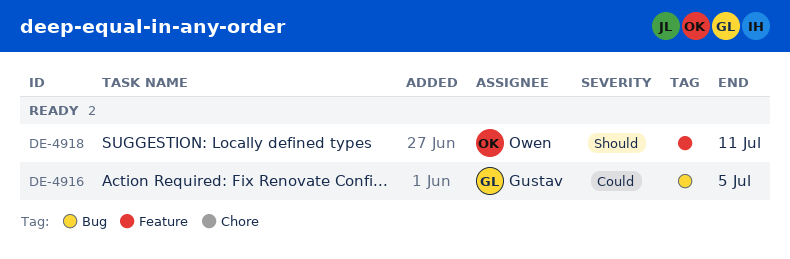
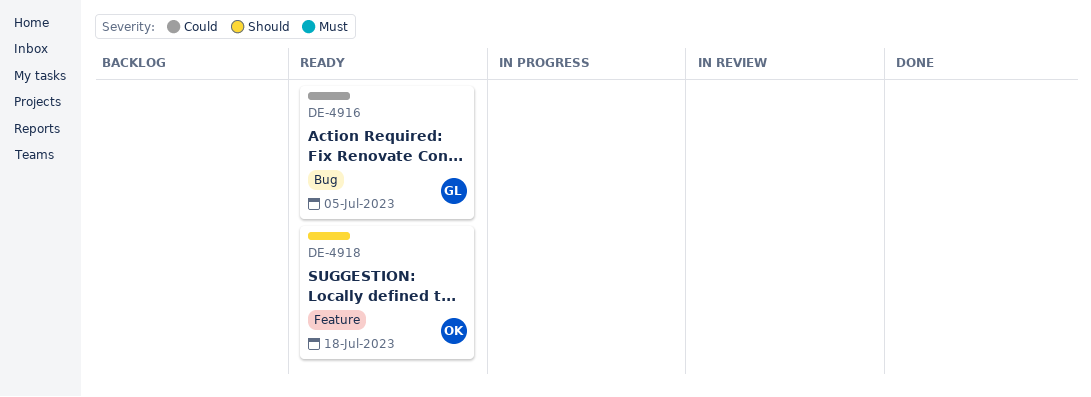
DE-4918, due: Jul 11 -> Jul 18

